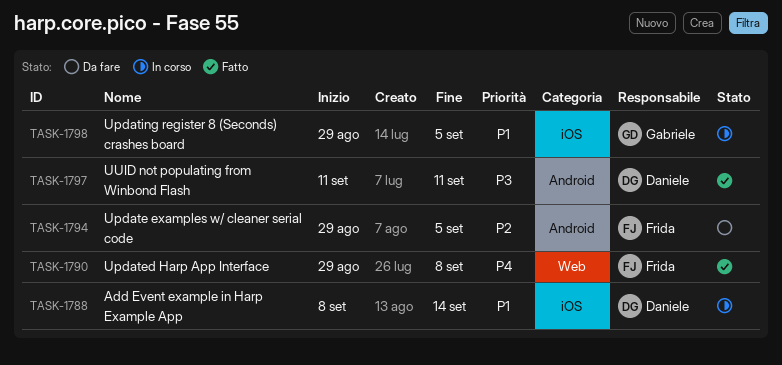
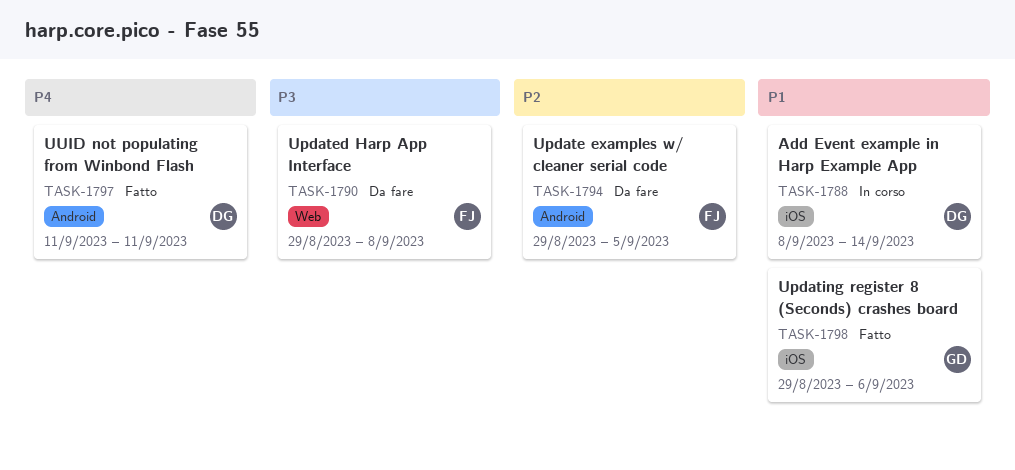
TASK-1790, status: Fatto -> Da fare
TASK-1790, priority: P4 -> P3
TASK-1797, priority: P3 -> P4
TASK-1798, status: In corso -> Fatto
TASK-1798, due: Sep 5 -> Sep 6

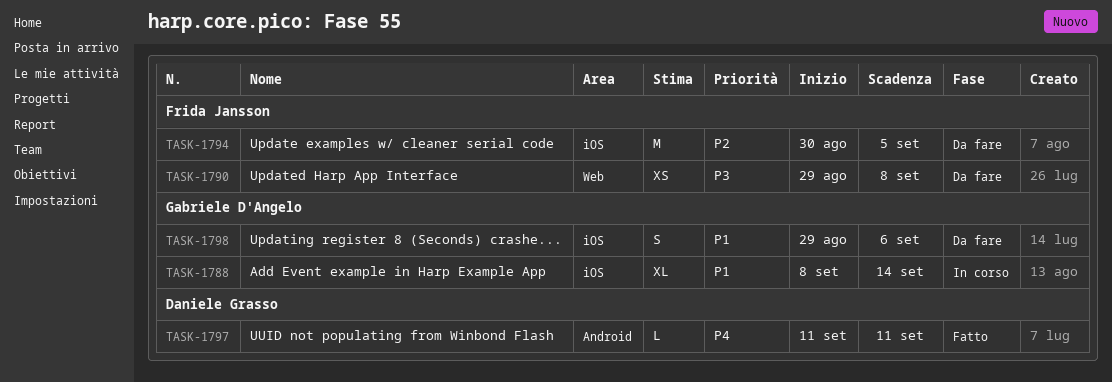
TASK-1788, owner: Daniele Grasso -> Gabriele D'Angelo
TASK-1794, label: Android -> iOS
TASK-1794, start: Aug 29 -> Aug 30
TASK-1798, status: Fatto -> Da fare

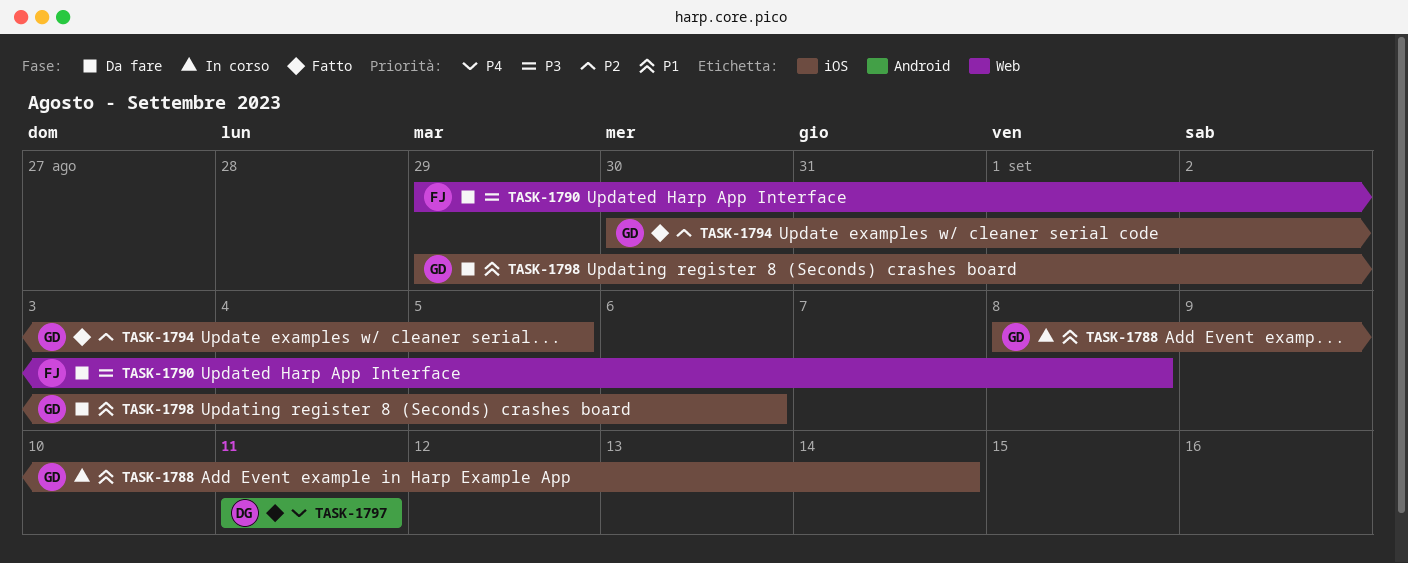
TASK-1794, status: Da fare -> Fatto
TASK-1794, owner: Frida Jansson -> Gabriele D'Angelo

